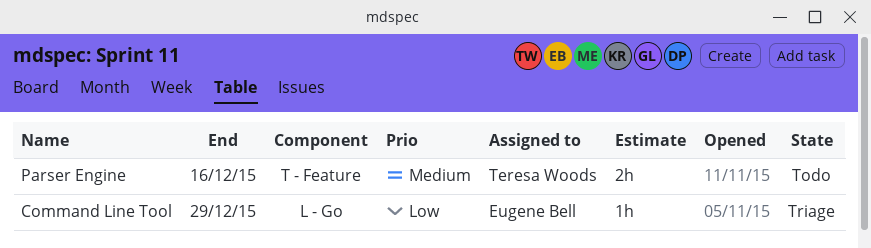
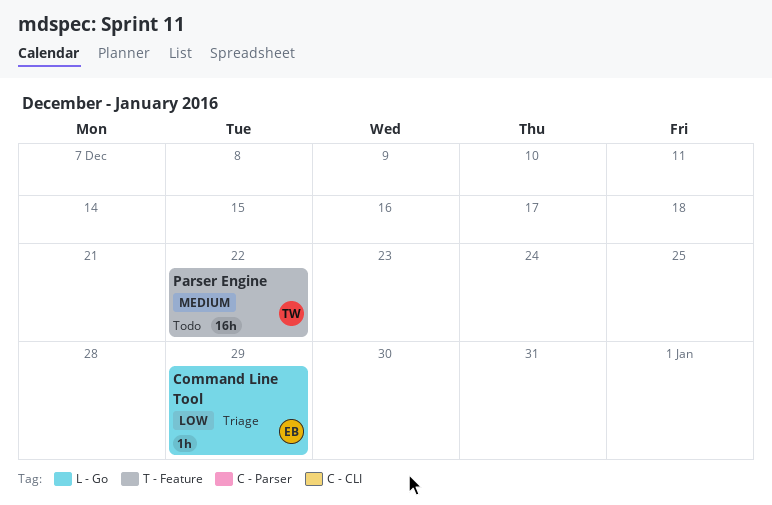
Parser Engine, estimate: 2h -> 16h
Parser Engine, due: Dec 16 -> Dec 22

